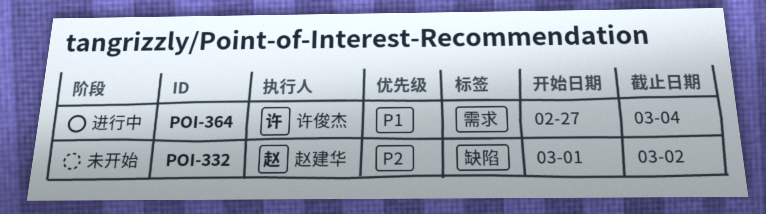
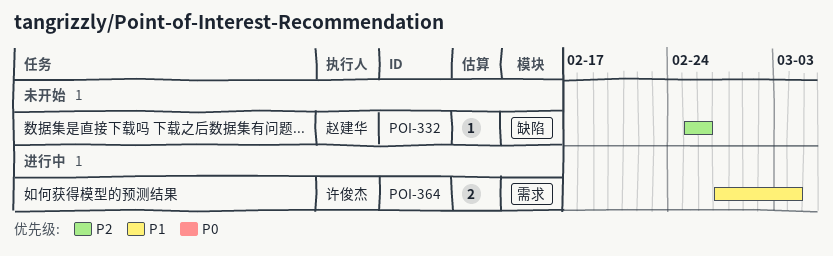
POI-332, start: Mar 1 -> Feb 25
POI-332, due: Mar 2 -> Feb 26

